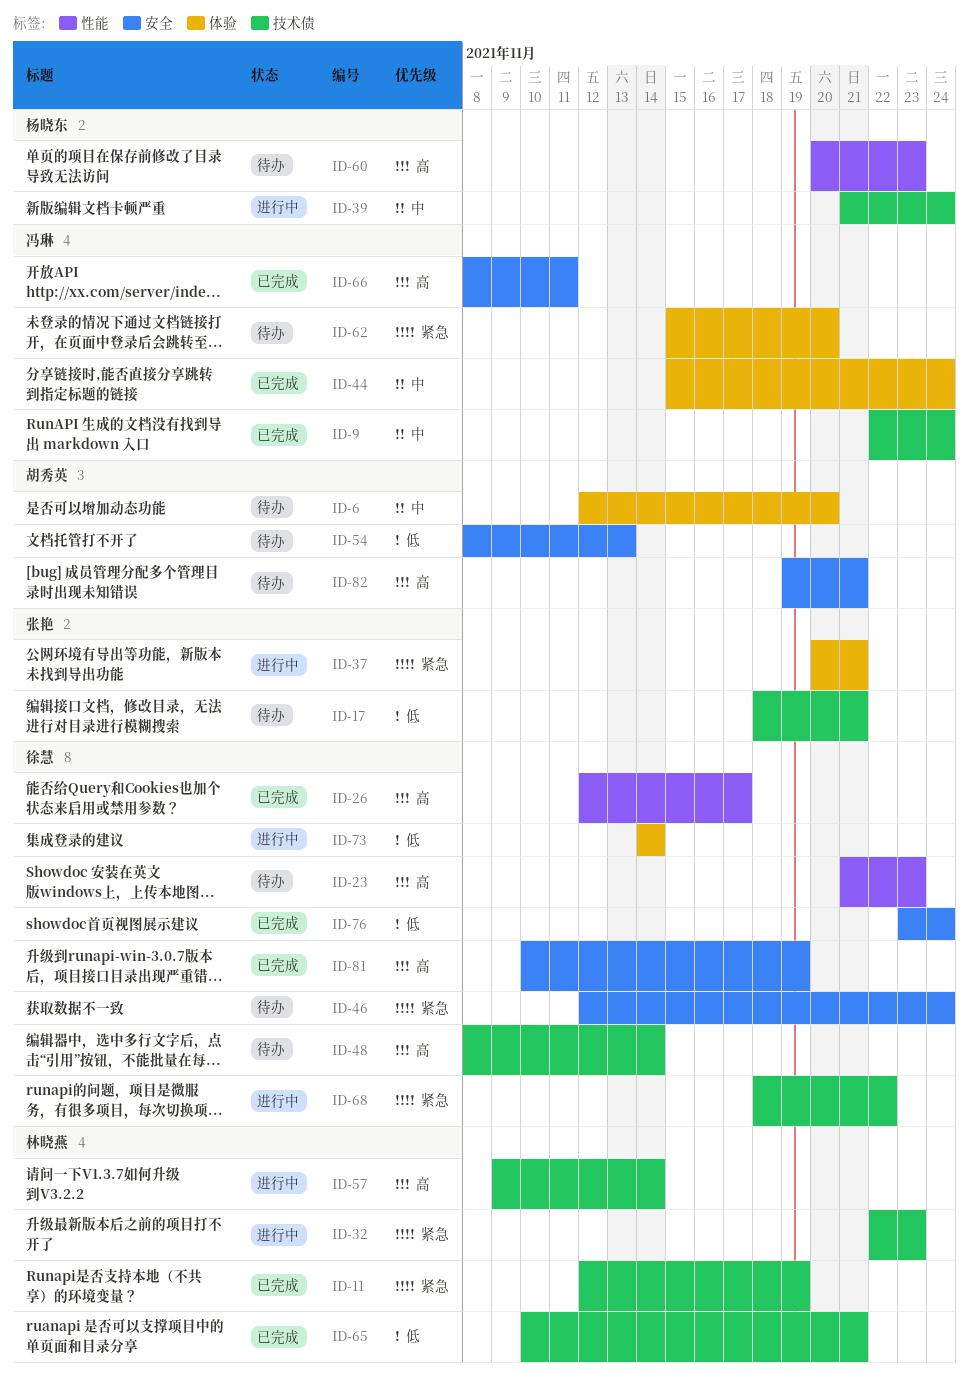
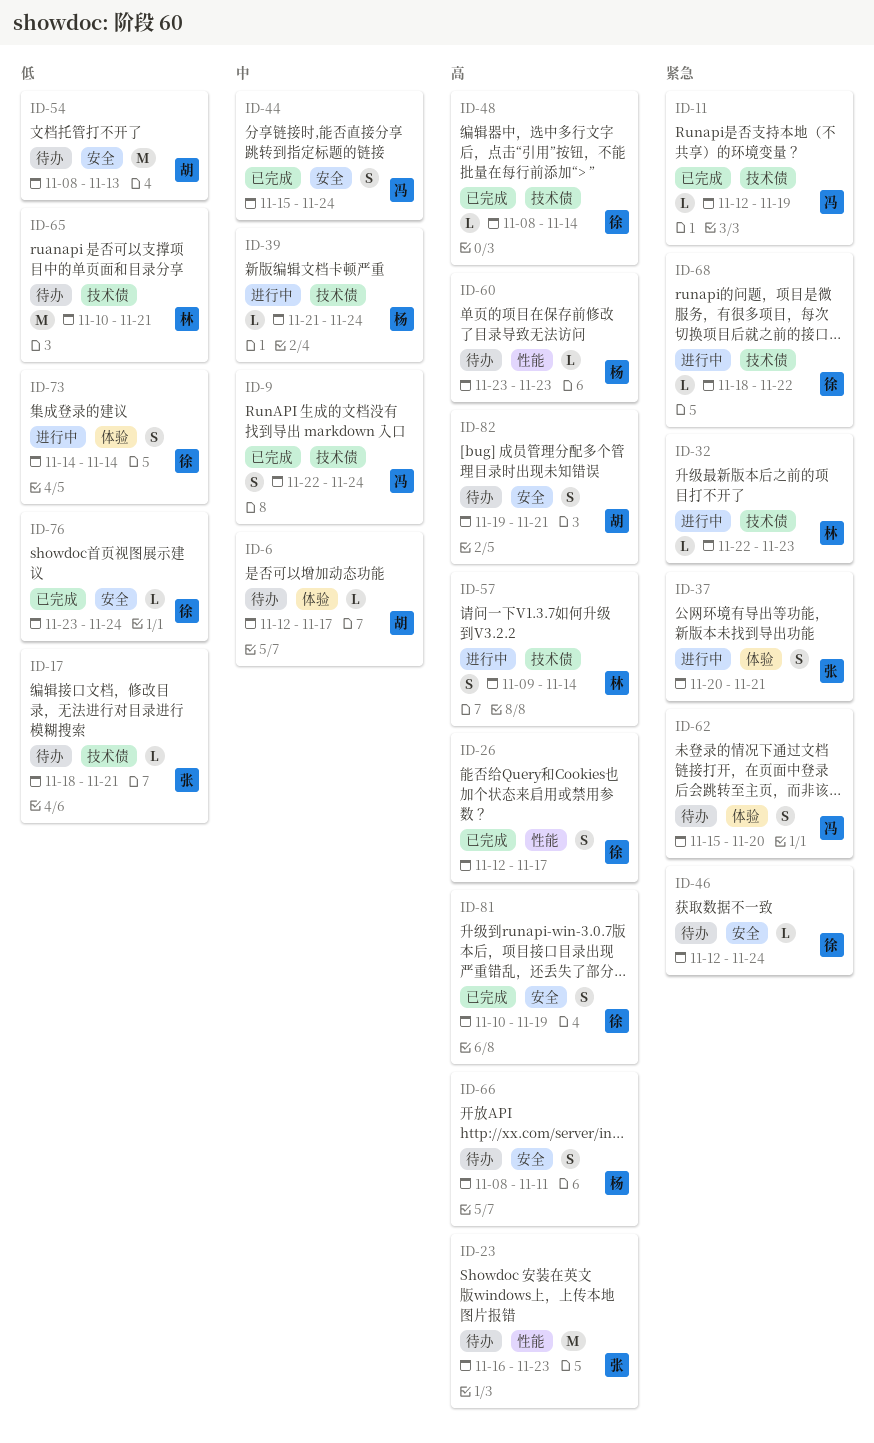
ID-6, due: Nov 20 -> Nov 17
ID-11, owner: 林晓燕 -> 冯琳
ID-23, owner: 徐慧 -> 张艳
ID-23, start: Nov 21 -> Nov 16
ID-44, label: 体验 -> 安全
ID-48, status: 待办 -> 已完成
ID-60, start: Nov 20 -> Nov 23
ID-65, status: 已完成 -> 待办
ID-66, status: 已完成 -> 待办
ID-66, owner: 冯琳 -> 杨晓东

